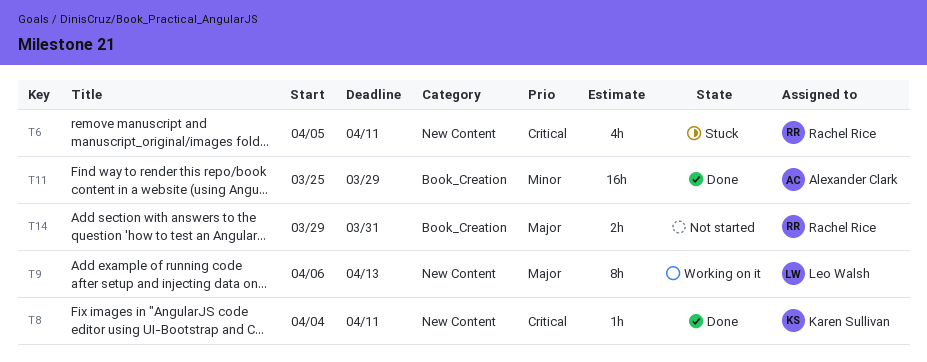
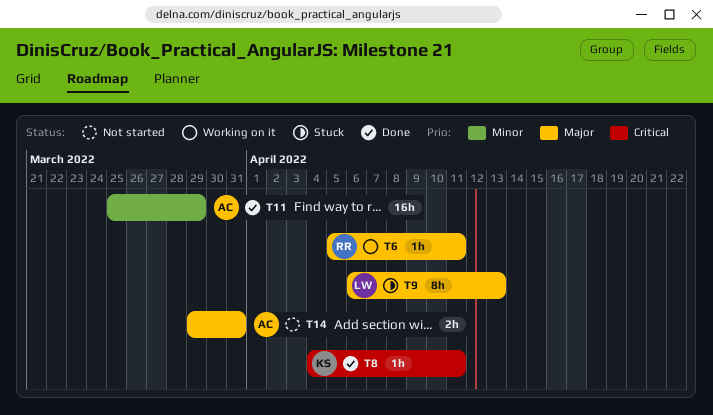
T6, status: Stuck -> Working on it
T6, priority: Critical -> Major
T6, estimate: 4h -> 1h
T9, status: Working on it -> Stuck
T14, owner: Rachel Rice -> Alexander Clark

